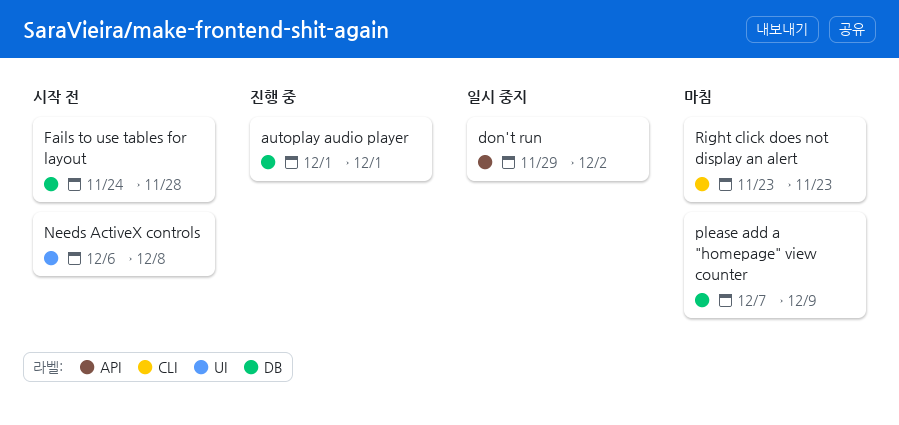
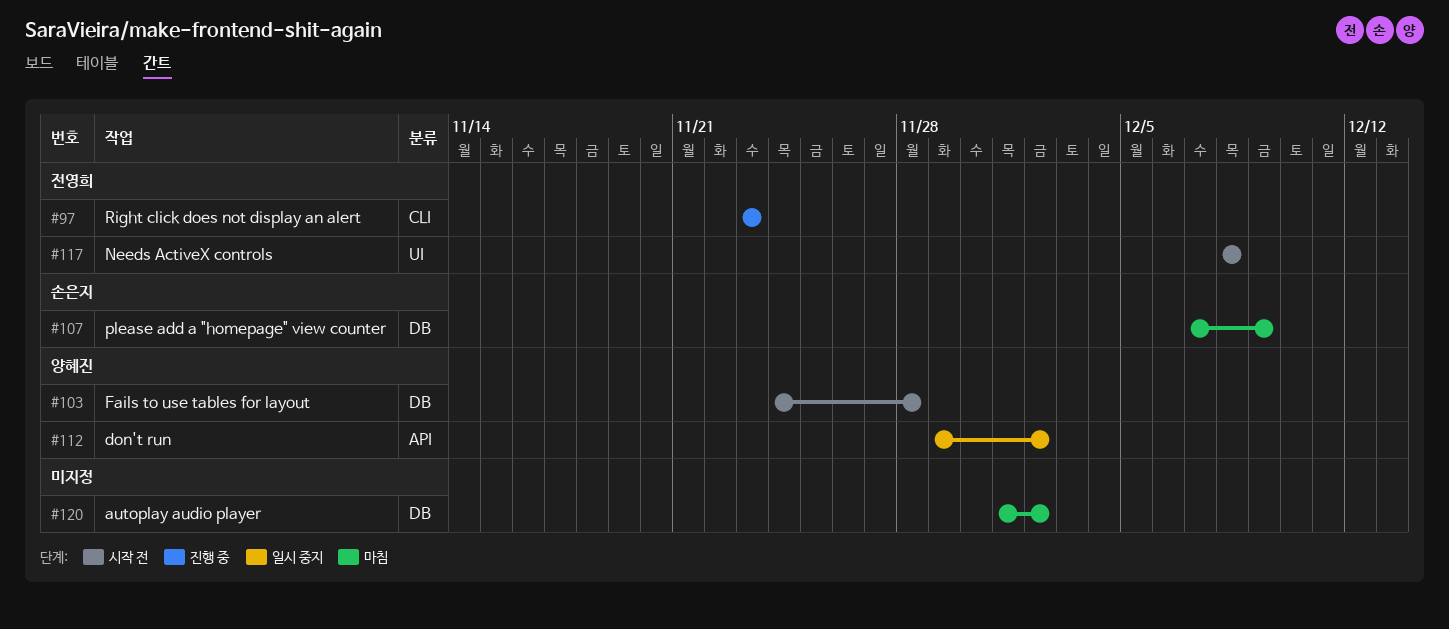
autoplay audio player, status: 진행 중 -> 마침
autoplay audio player, due: Dec 1 -> Dec 2
Needs ActiveX controls, start: Dec 6 -> Dec 8
Right click does not display an alert, status: 마침 -> 진행 중

